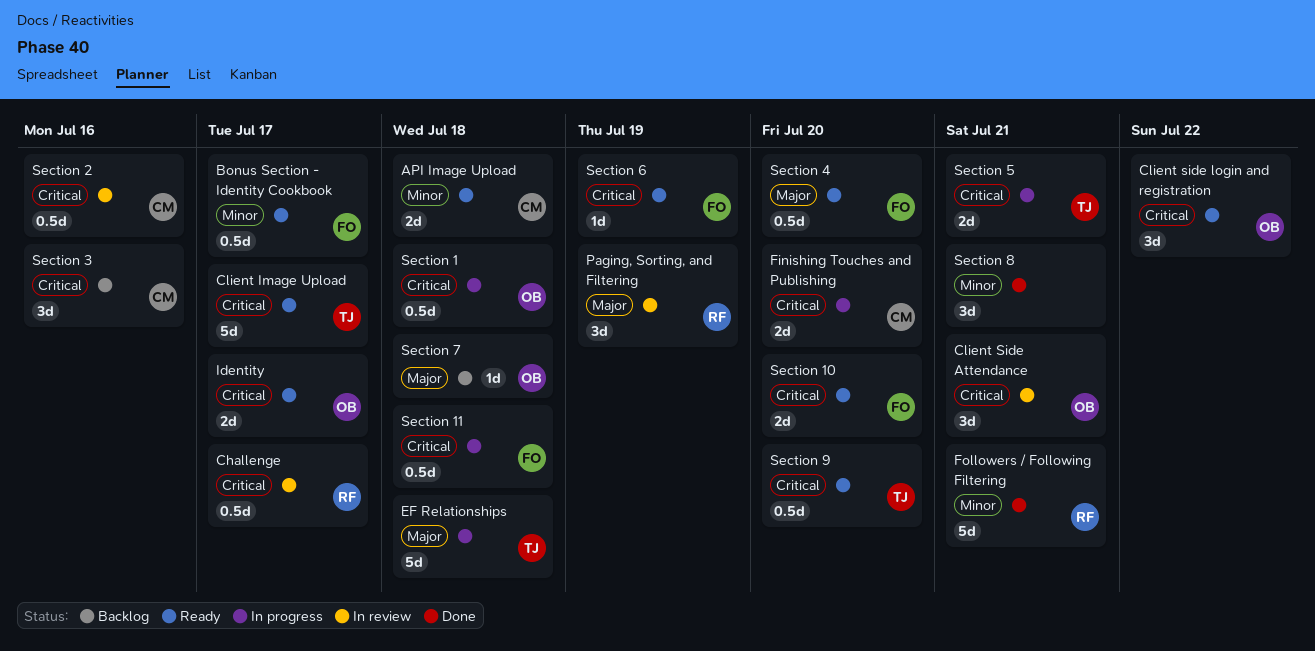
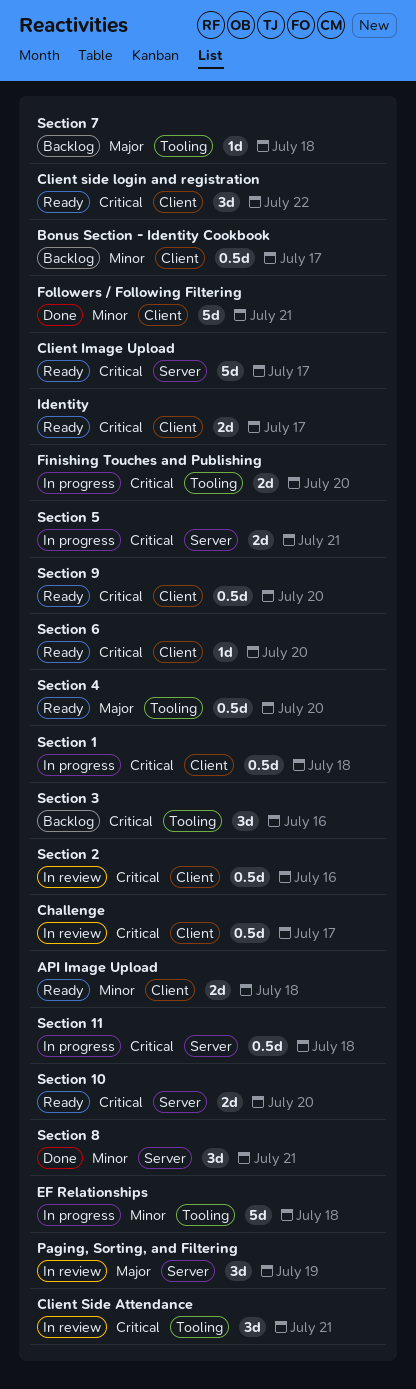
Bonus Section - Identity Cookbook, status: Ready -> Backlog
EF Relationships, priority: Major -> Minor
Section 6, due: Jul 19 -> Jul 20

